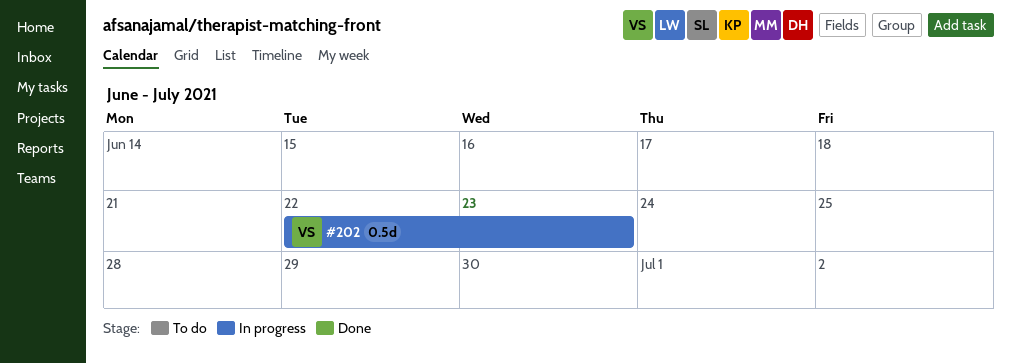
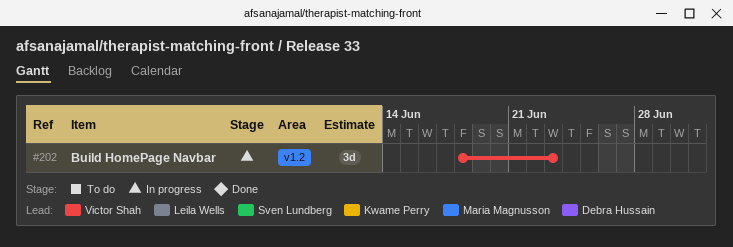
#202, estimate: 0.5d -> 3d
#202, start: Jun 22 -> Jun 18

